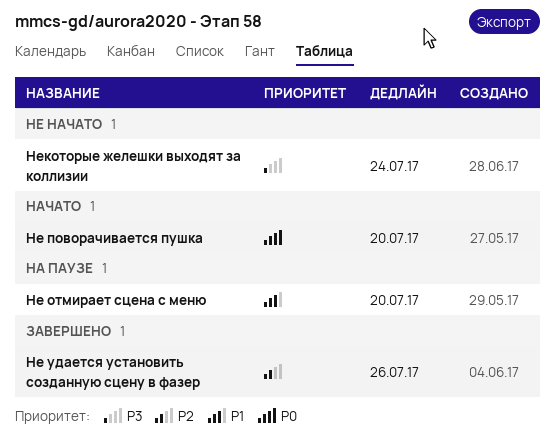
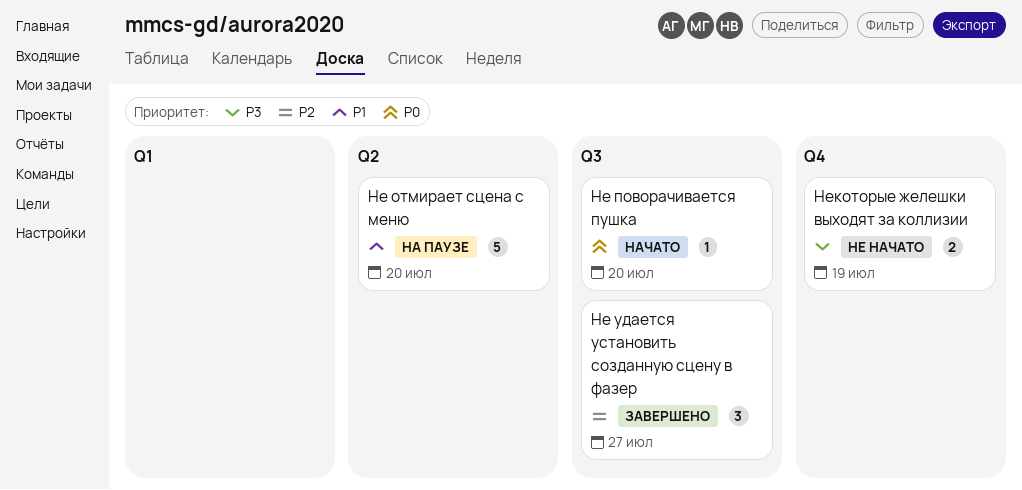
Не удается установить созданную сцену в фазер, due: Jul 26 -> Jul 27
Некоторые желешки выходят за коллизии, due: Jul 24 -> Jul 19

